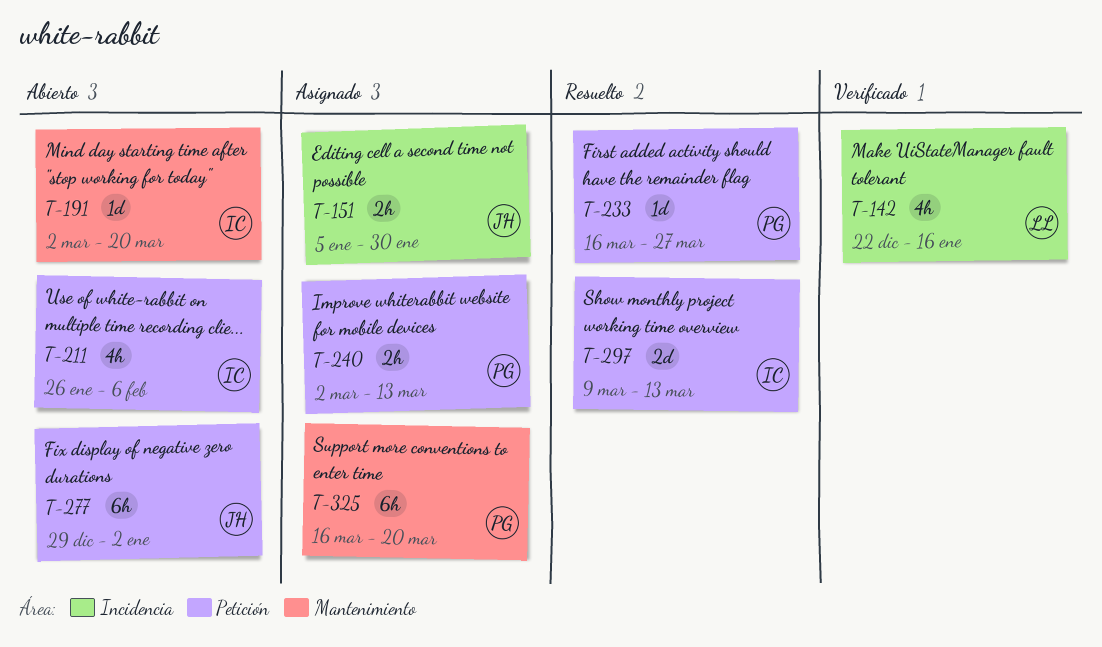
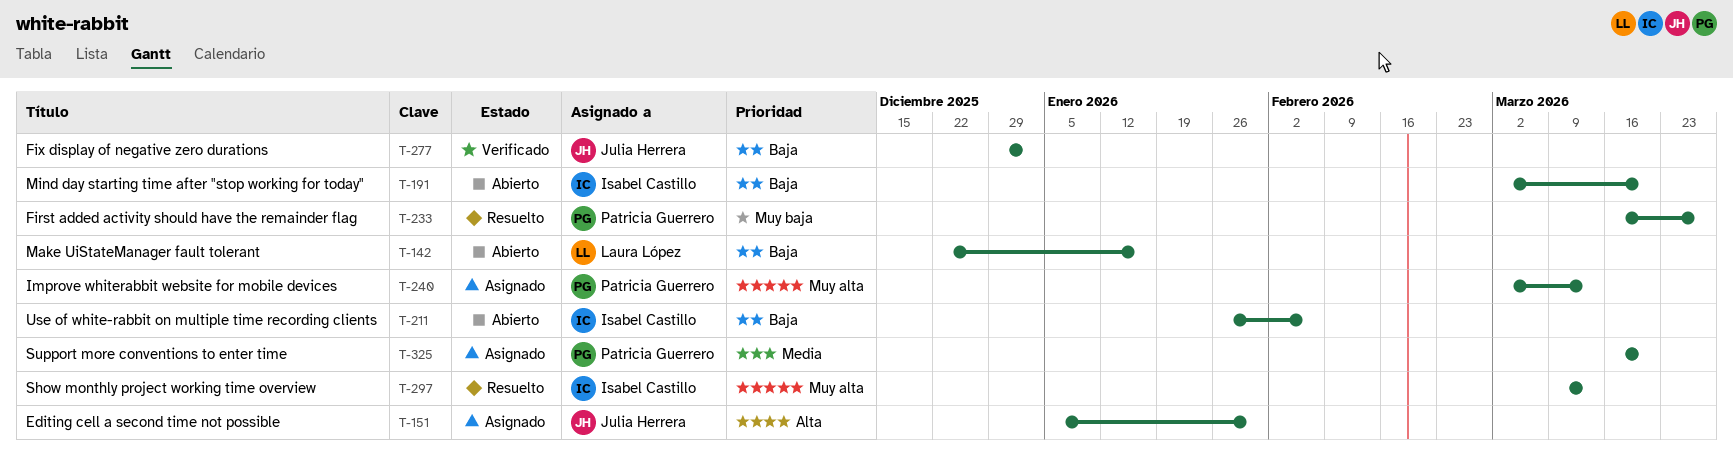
T-142, status: Verificado -> Abierto
T-277, status: Abierto -> Verificado

